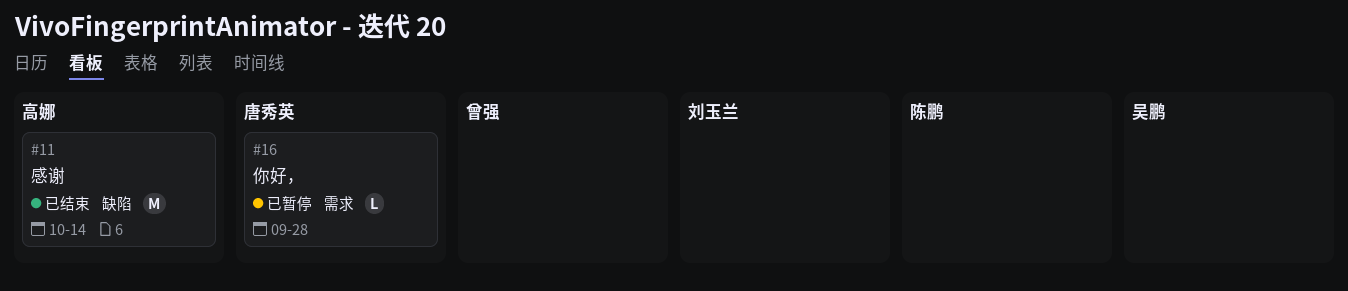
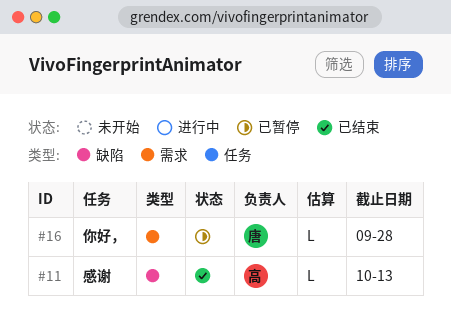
#11, estimate: M -> L
#11, due: Oct 14 -> Oct 13

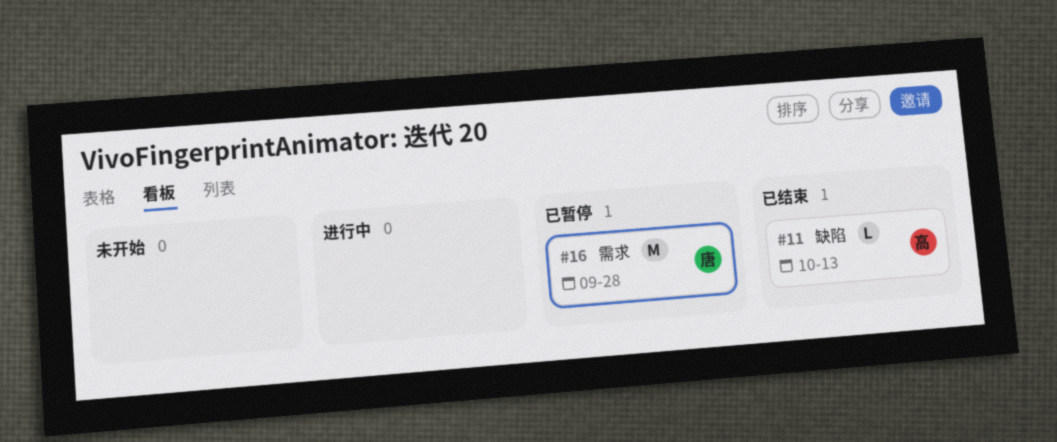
#16, estimate: L -> M

